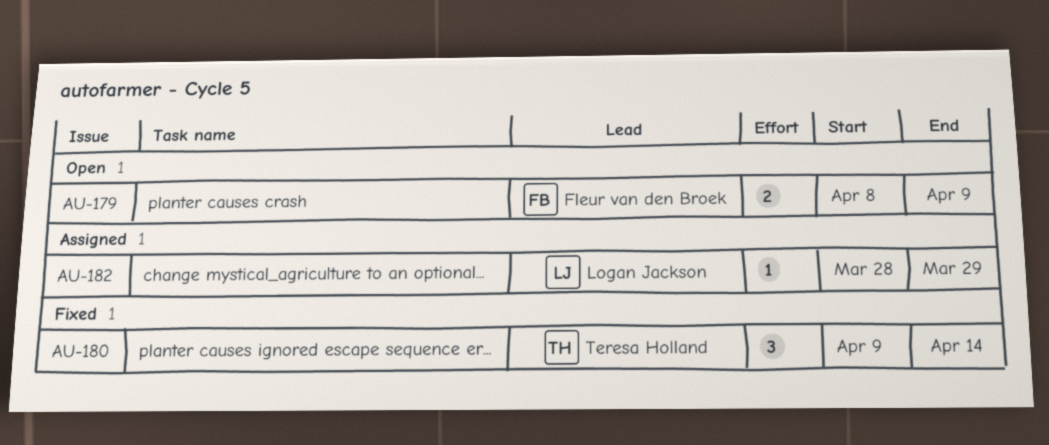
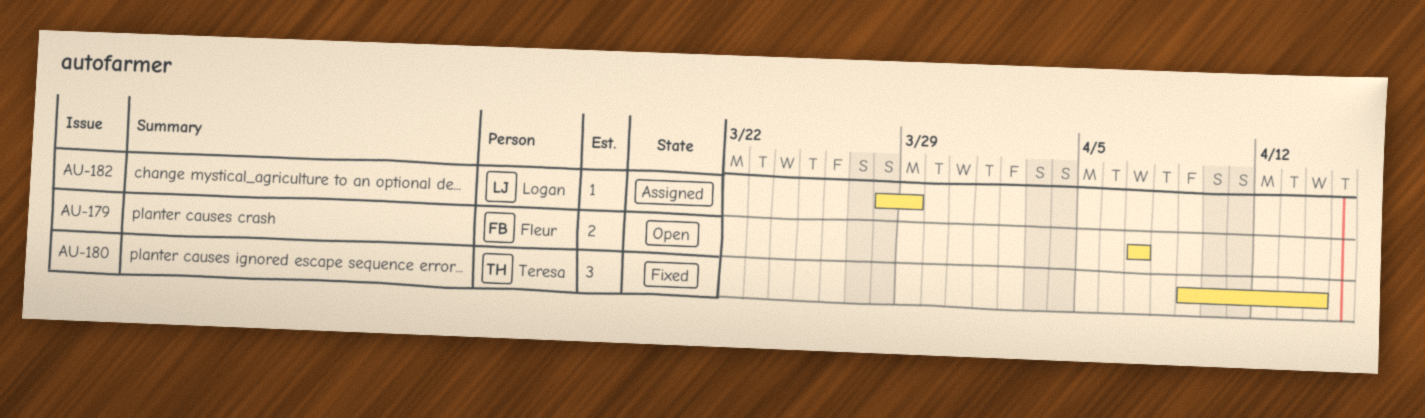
AU-179, start: Apr 8 -> Apr 7
AU-179, due: Apr 9 -> Apr 7

